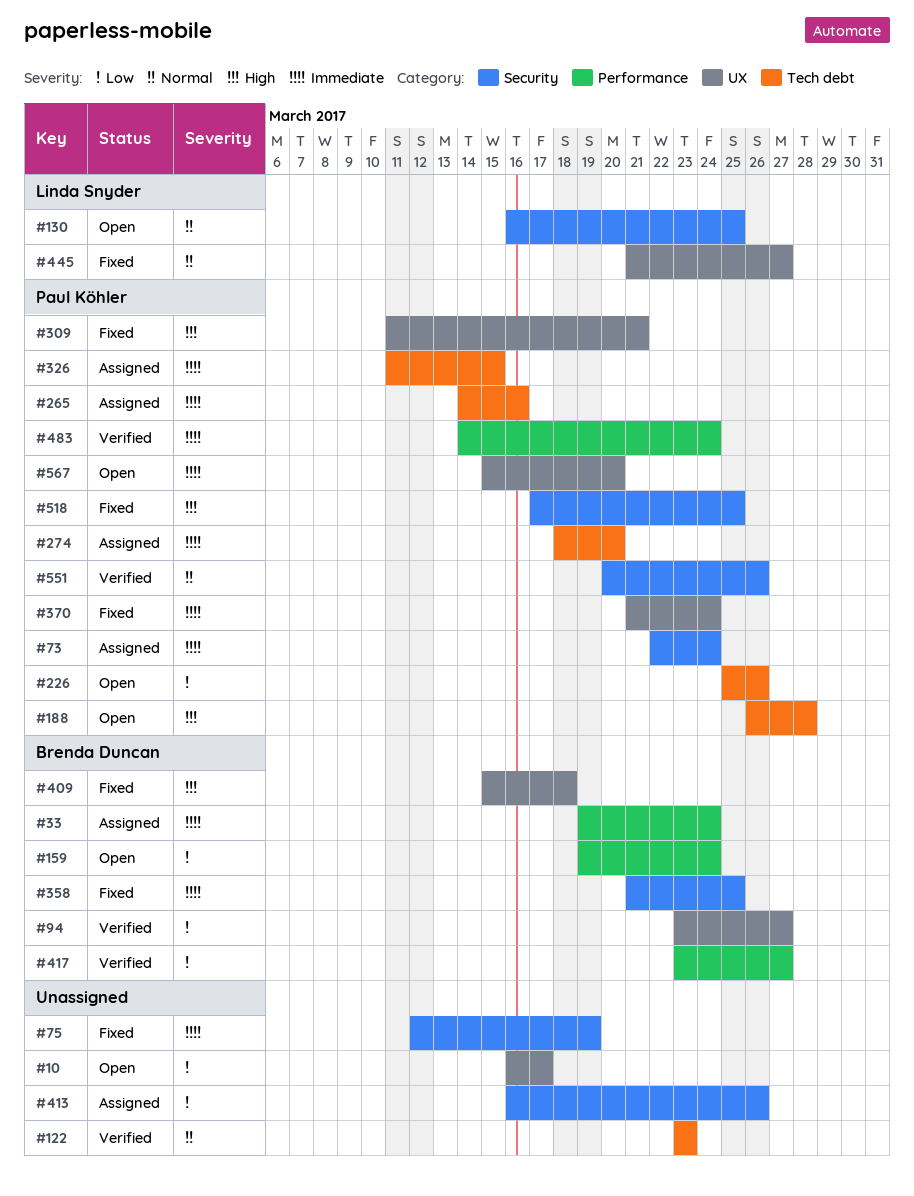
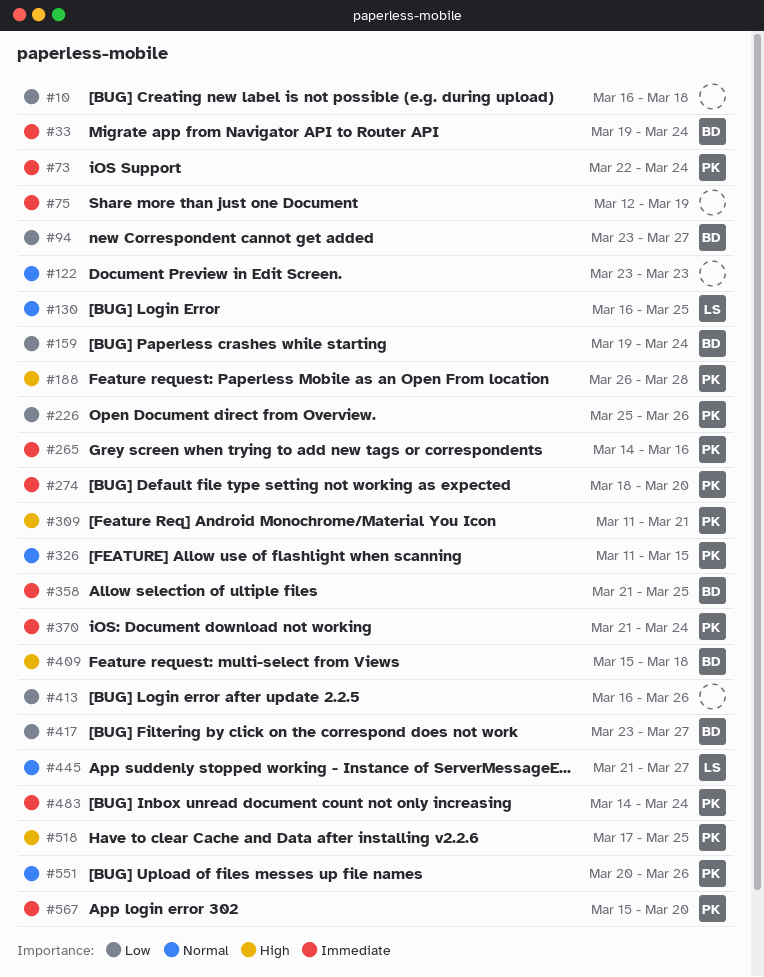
#10, due: Mar 17 -> Mar 18
#326, priority: Immediate -> Normal

